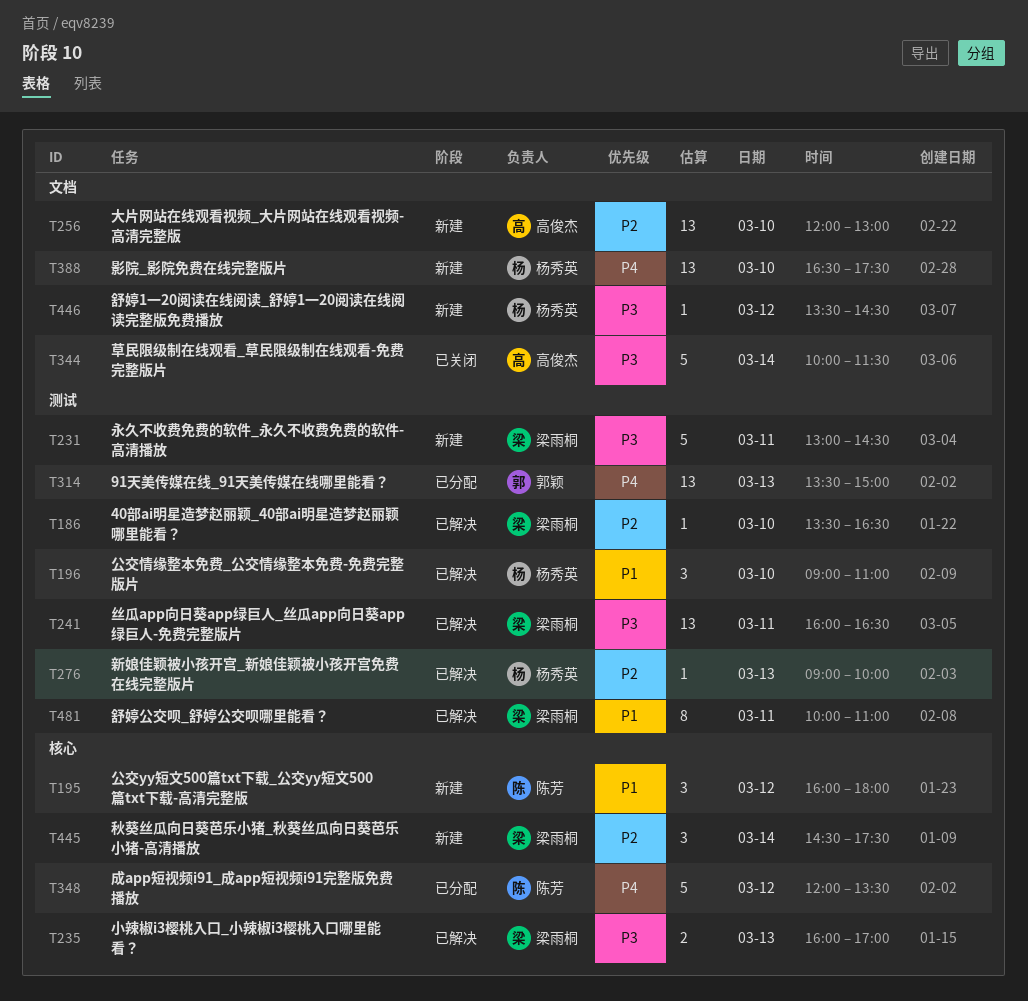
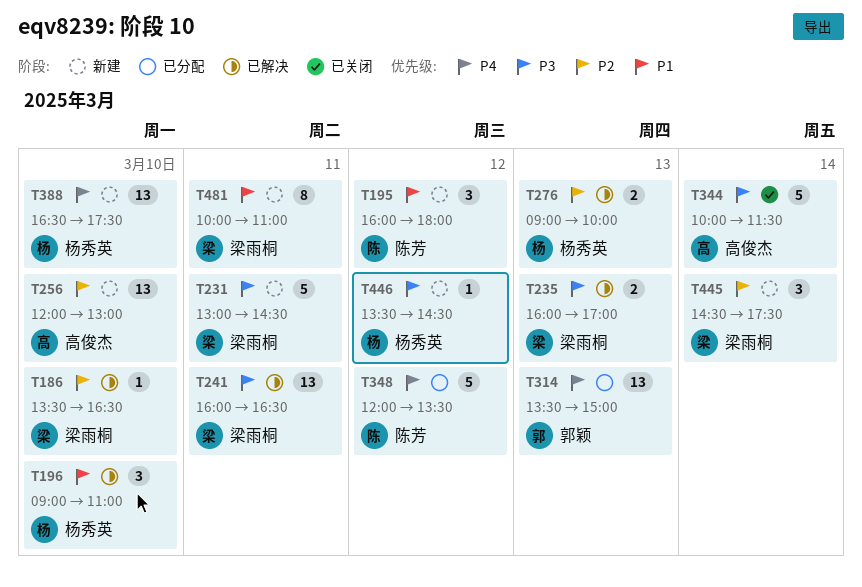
T276, estimate: 1 -> 2
T481, status: 已解决 -> 新建

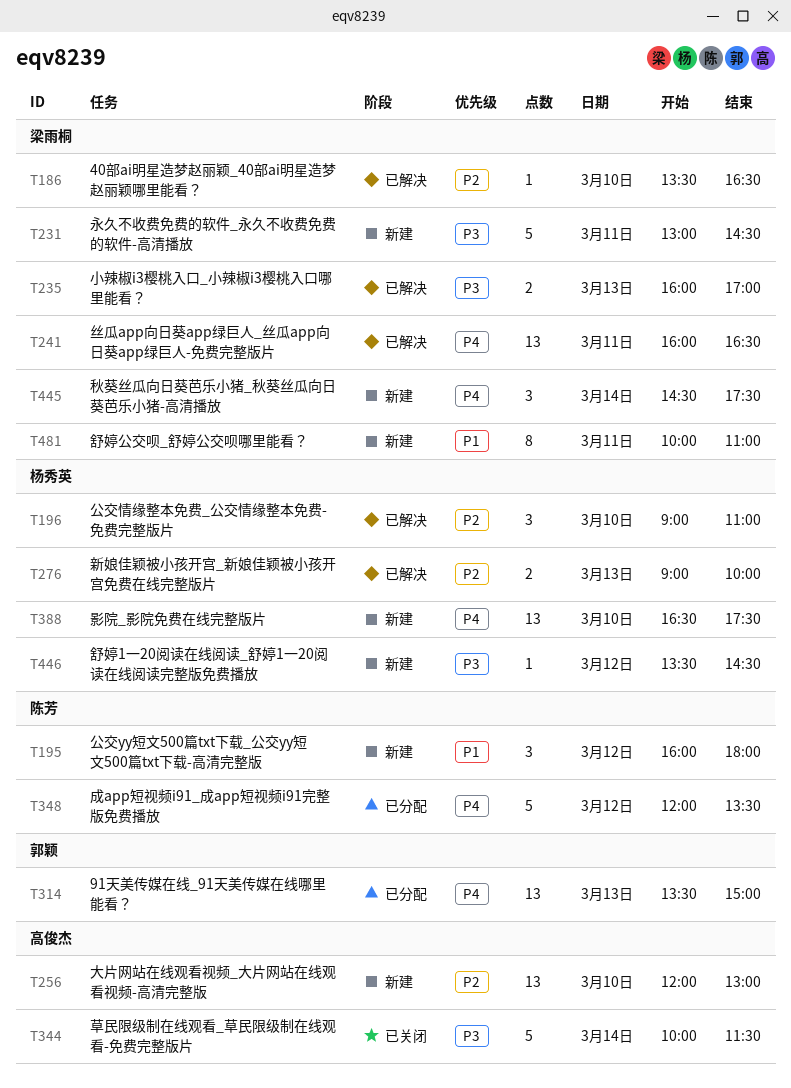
T196, priority: P1 -> P2
T241, priority: P3 -> P4
T445, priority: P2 -> P4

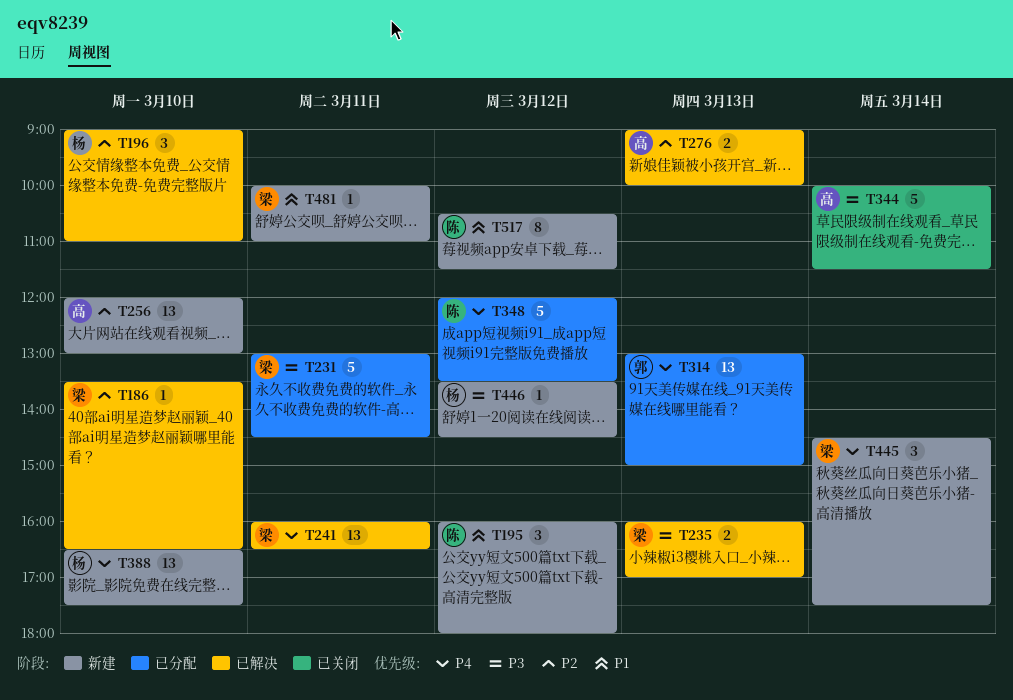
T231, status: 新建 -> 已分配
T276, owner: 杨秀英 -> 高俊杰
T314, begins: 13:30 -> 13:00
T481, estimate: 8 -> 1
T517: none -> present

